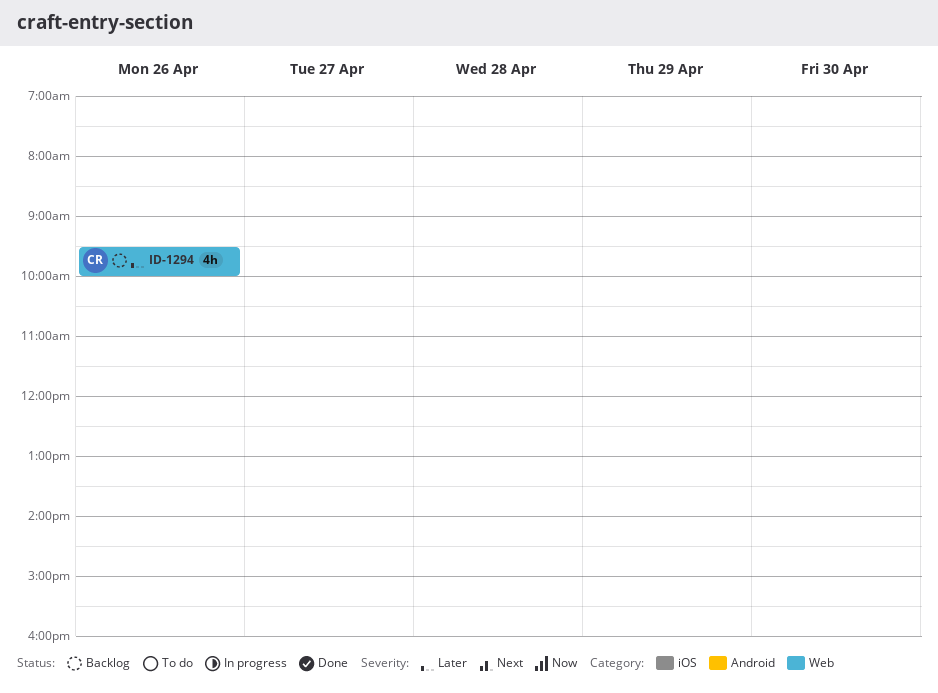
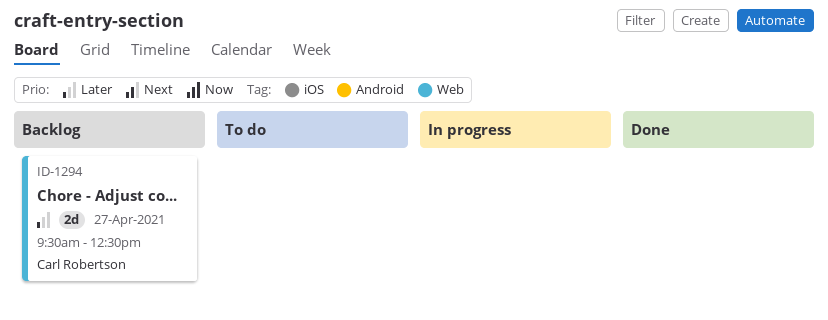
ID-1294, estimate: 4h -> 2d
ID-1294, day: Apr 26 -> Apr 27
ID-1294, ends: 10:00 -> 12:30

